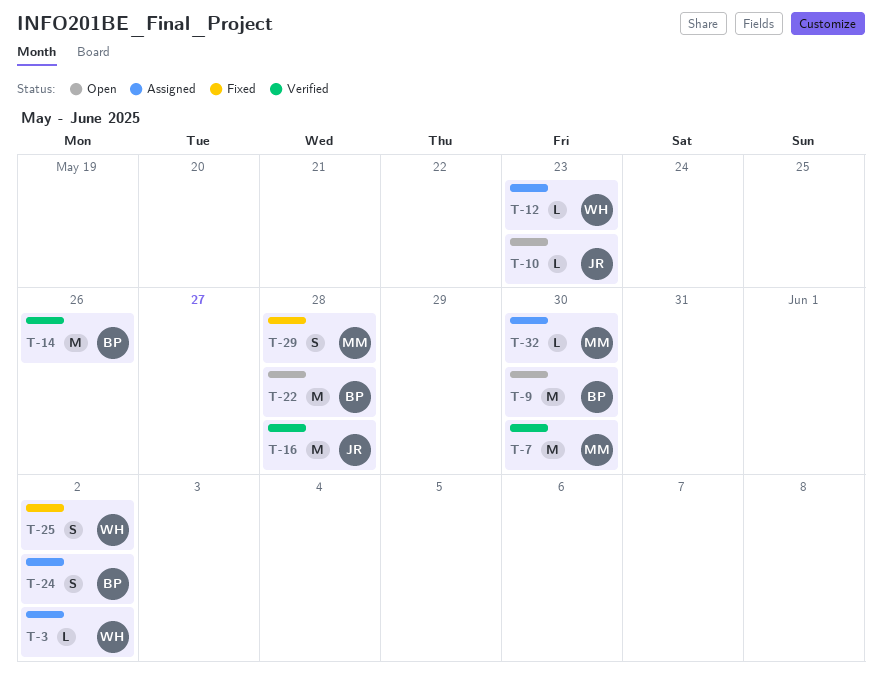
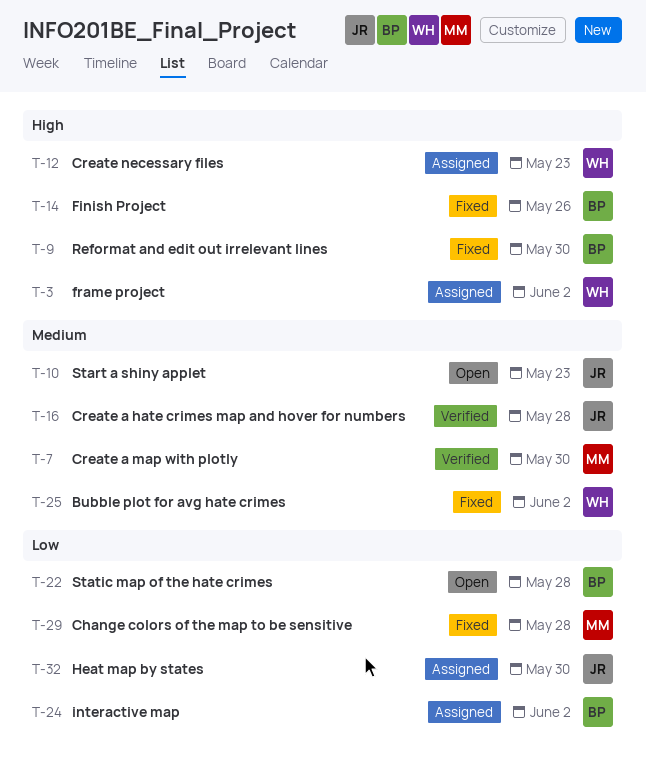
T-9, status: Open -> Fixed
T-14, status: Verified -> Fixed
T-32, owner: MM -> JR

